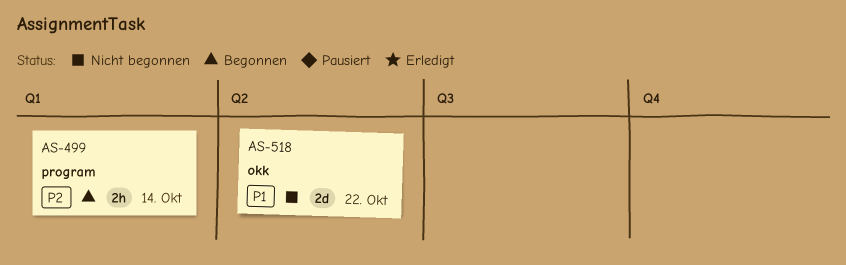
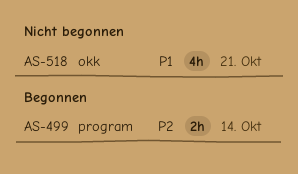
AS-518, estimate: 2d -> 4h
AS-518, due: Oct 22 -> Oct 21

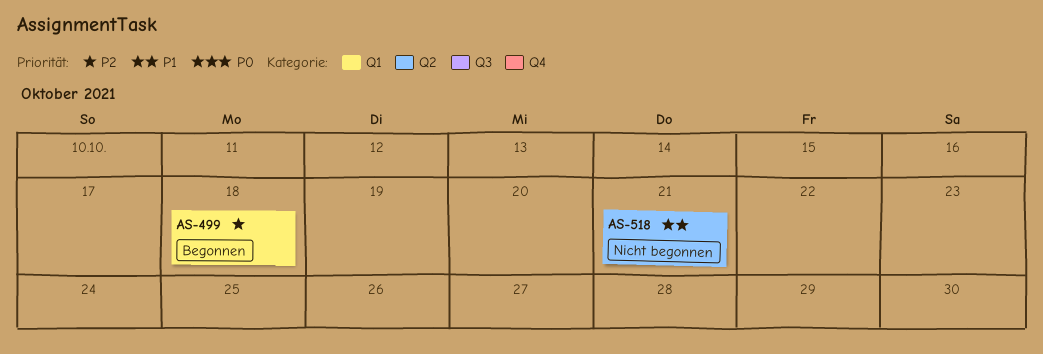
AS-499, due: Oct 14 -> Oct 18

